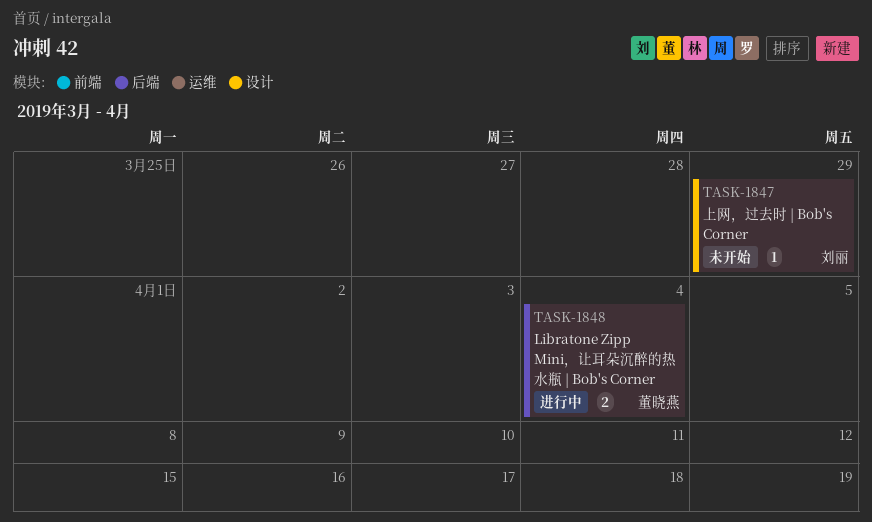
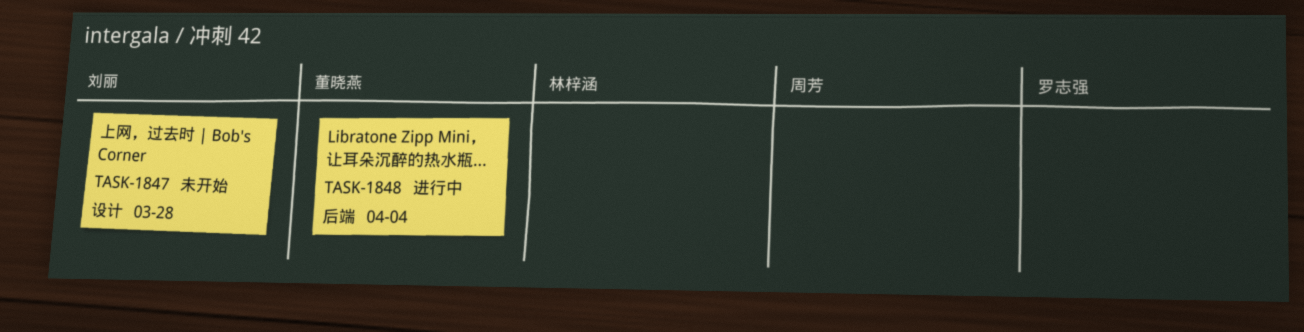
TASK-1847, due: Mar 29 -> Mar 28

